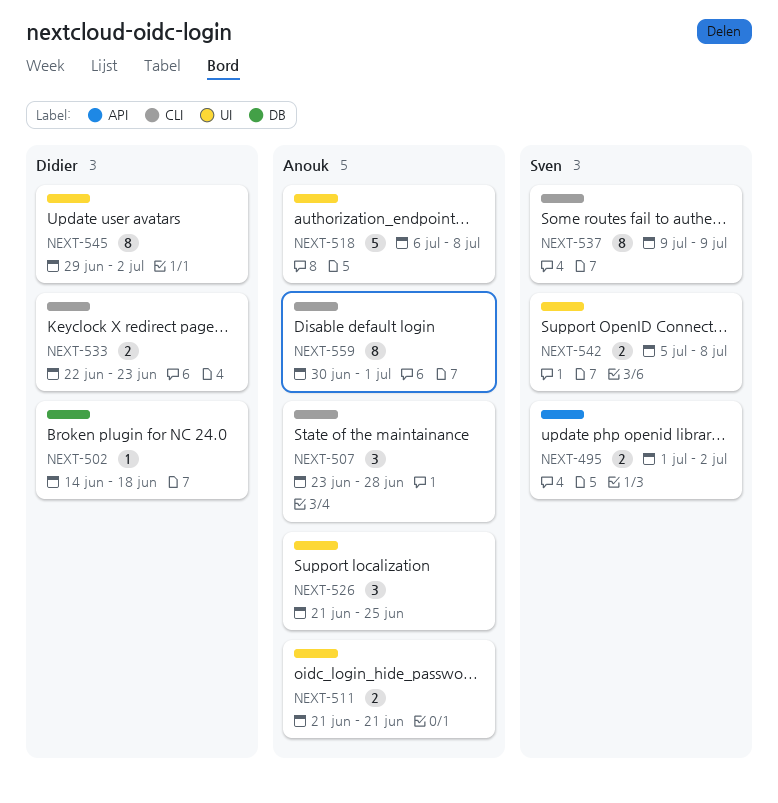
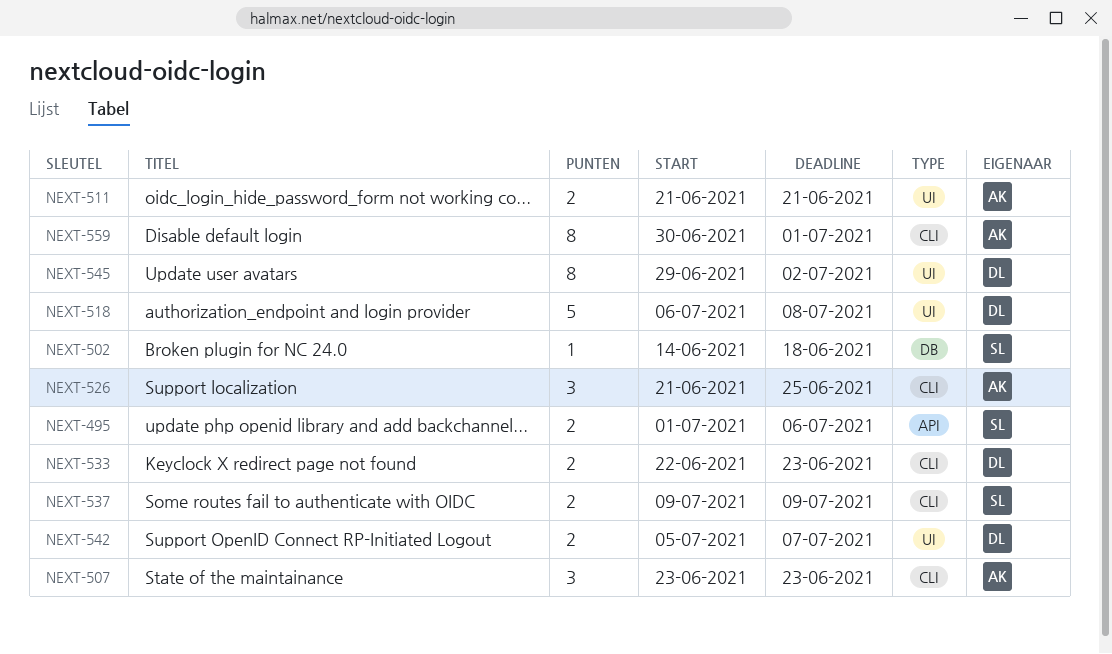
NEXT-495, due: Jul 2 -> Jul 6
NEXT-502, owner: Didier -> Sven
NEXT-507, due: Jun 28 -> Jun 23
NEXT-518, owner: Anouk -> Didier
NEXT-526, label: UI -> CLI
NEXT-537, estimate: 8 -> 2
NEXT-542, owner: Sven -> Didier
NEXT-542, due: Jul 8 -> Jul 7

